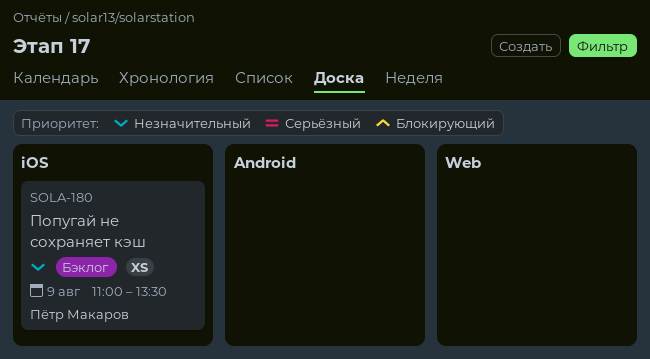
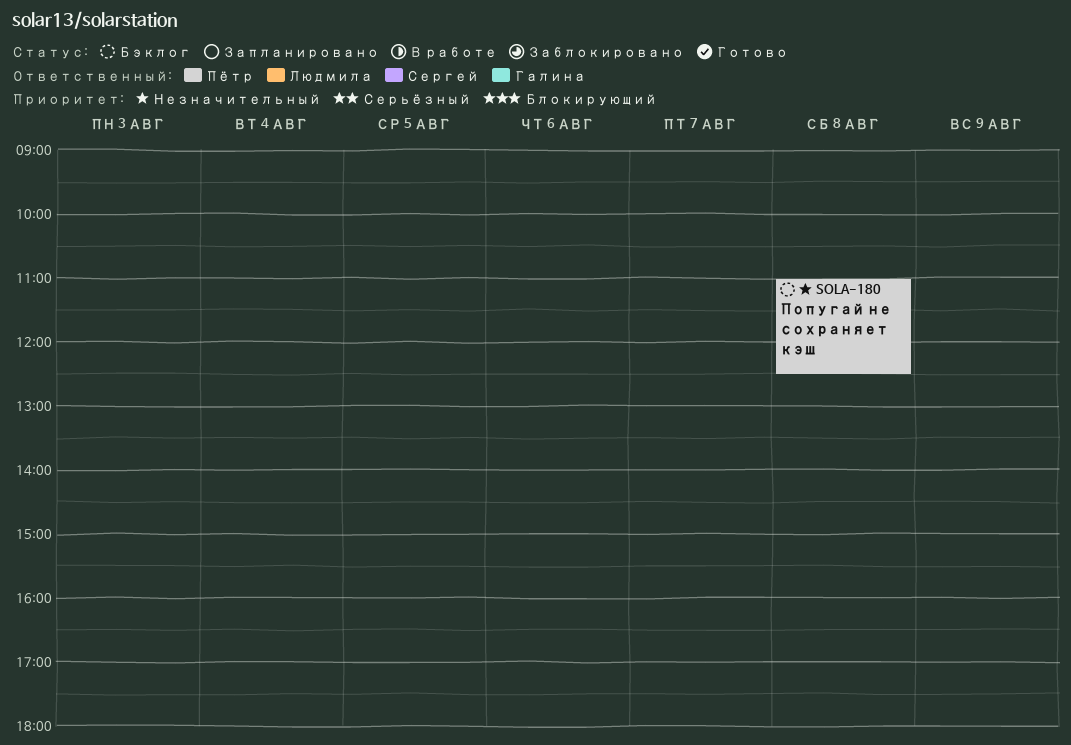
SOLA-180, day: Aug 9 -> Aug 8
SOLA-180, ends: 13:30 -> 12:30

